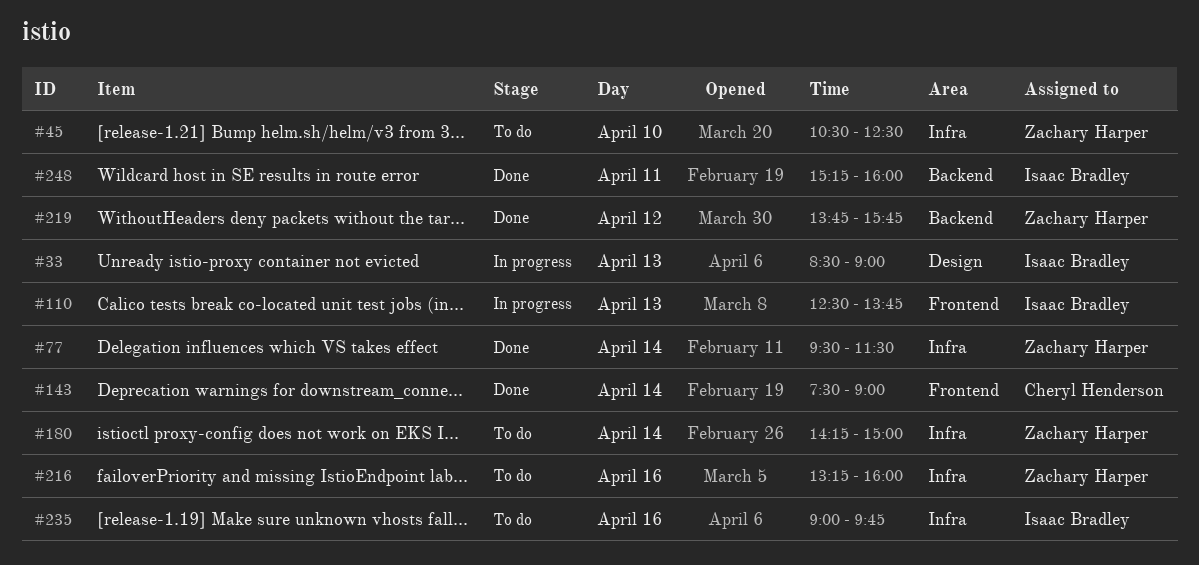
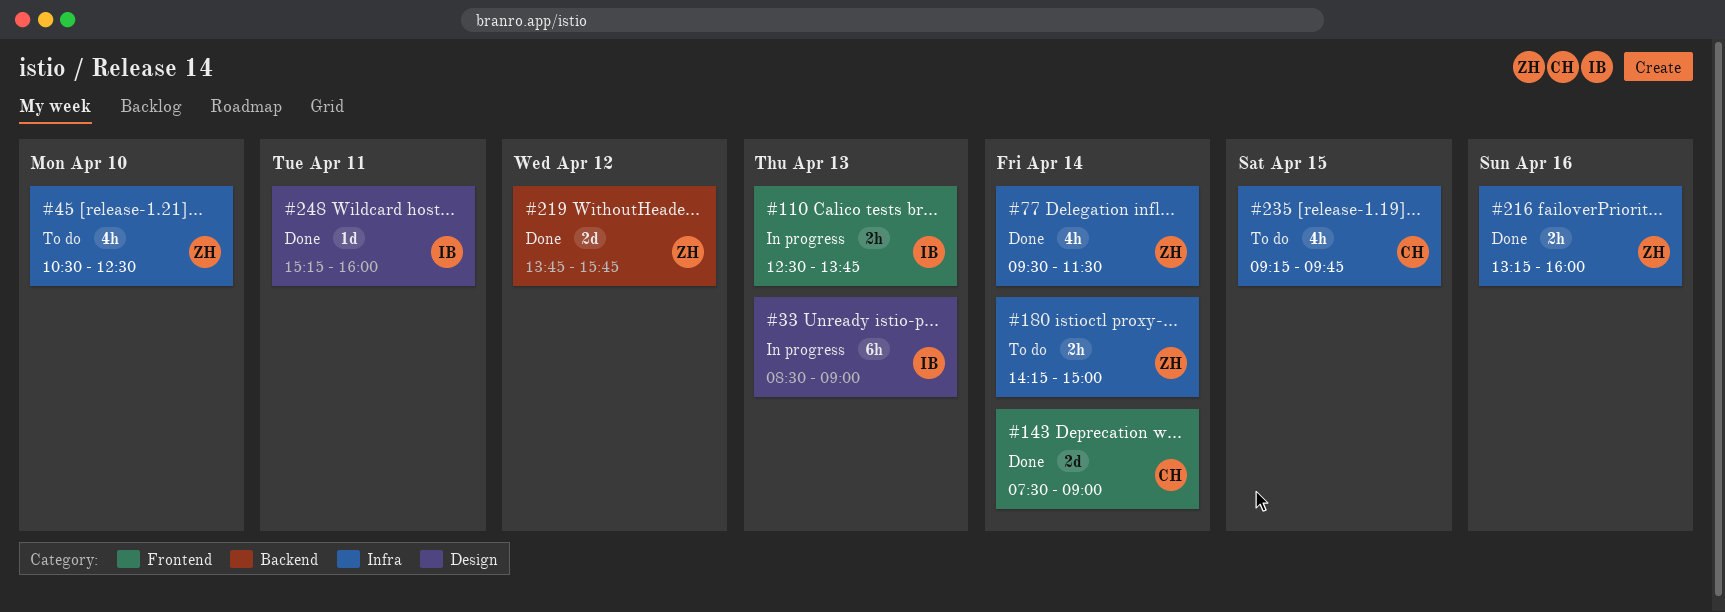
#216, status: To do -> Done
#235, owner: Isaac Bradley -> Cheryl Henderson
#235, day: Apr 16 -> Apr 15
#235, begins: 09:00 -> 09:15
#248, label: Backend -> Design

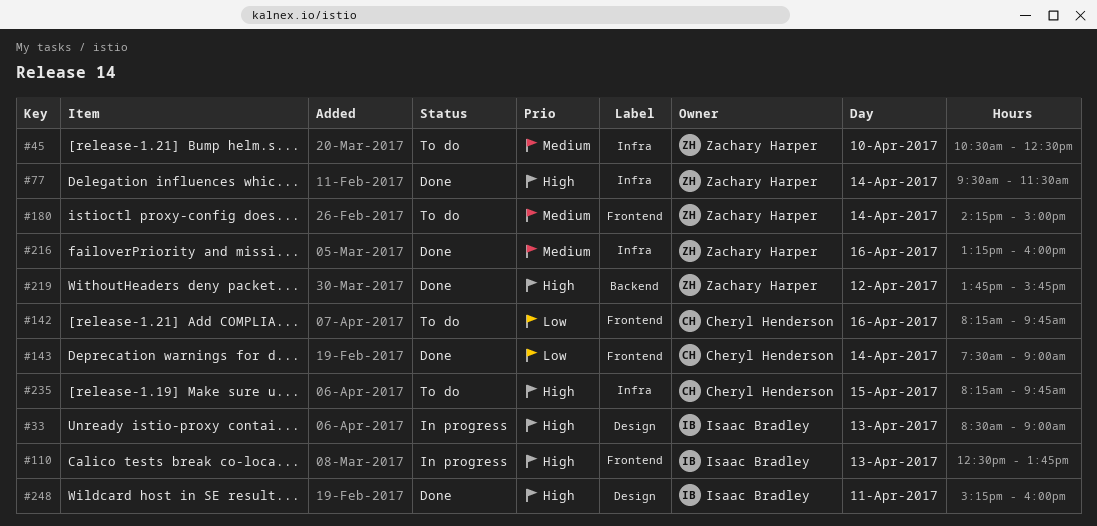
#142: none -> present
#180, label: Infra -> Frontend
#235, begins: 09:15 -> 08:15

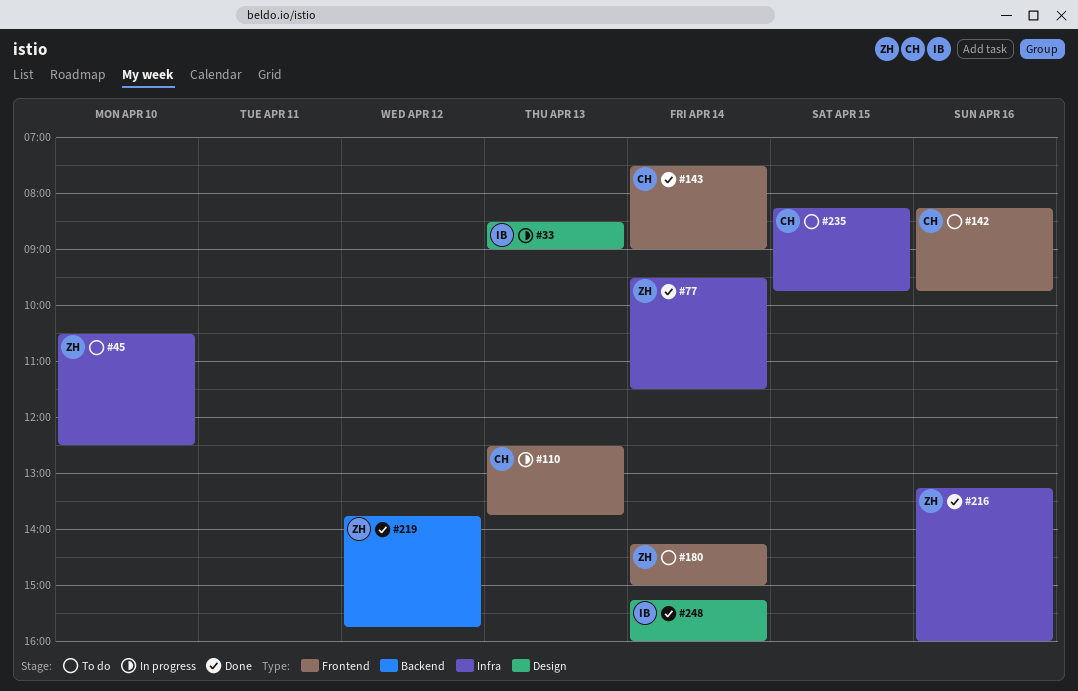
#110, owner: Isaac Bradley -> Cheryl Henderson
#248, day: Apr 11 -> Apr 14

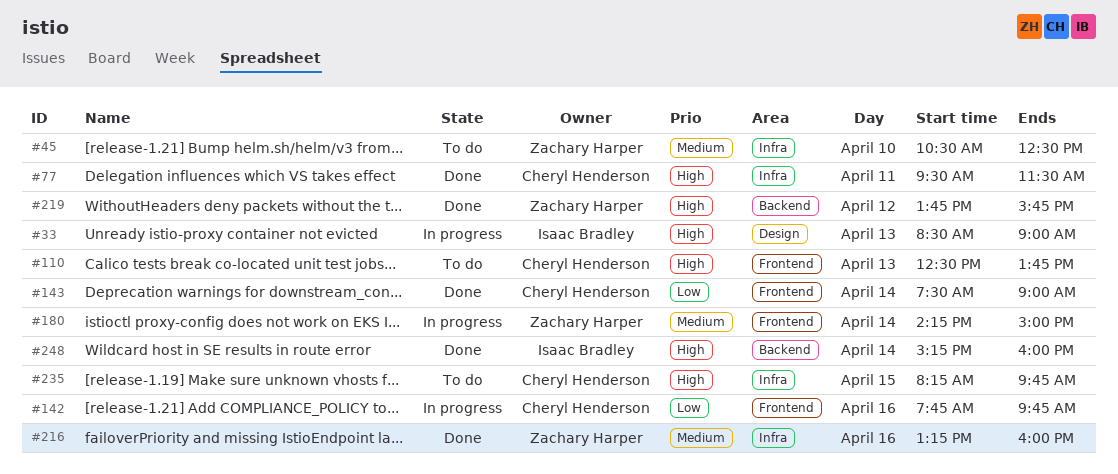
#77, owner: Zachary Harper -> Cheryl Henderson
#77, day: Apr 14 -> Apr 11
#110, status: In progress -> To do
#142, status: To do -> In progress
#142, begins: 08:15 -> 07:45
#180, status: To do -> In progress
#248, label: Design -> Backend

